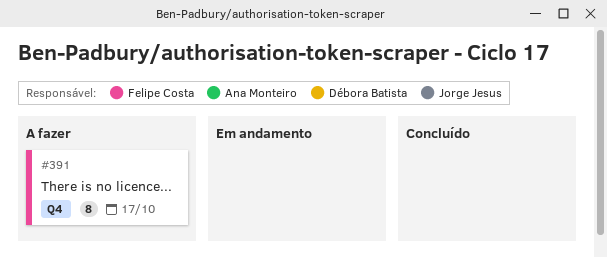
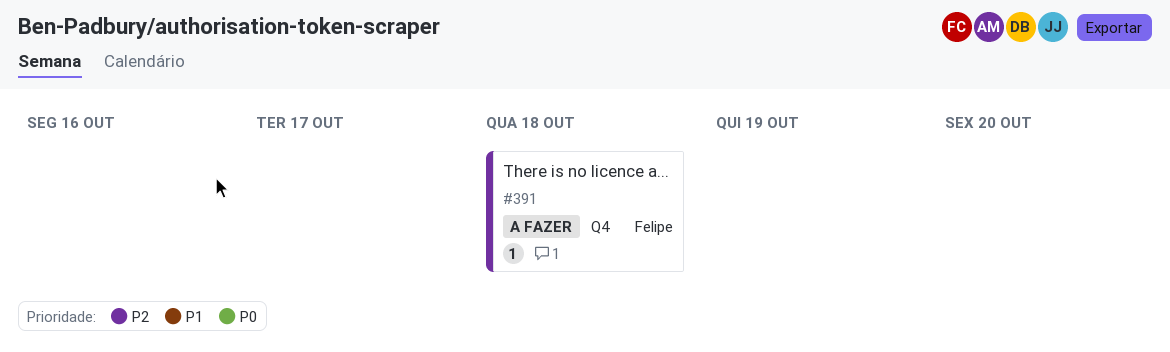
#391, estimate: 8 -> 1
#391, due: Oct 17 -> Oct 18

